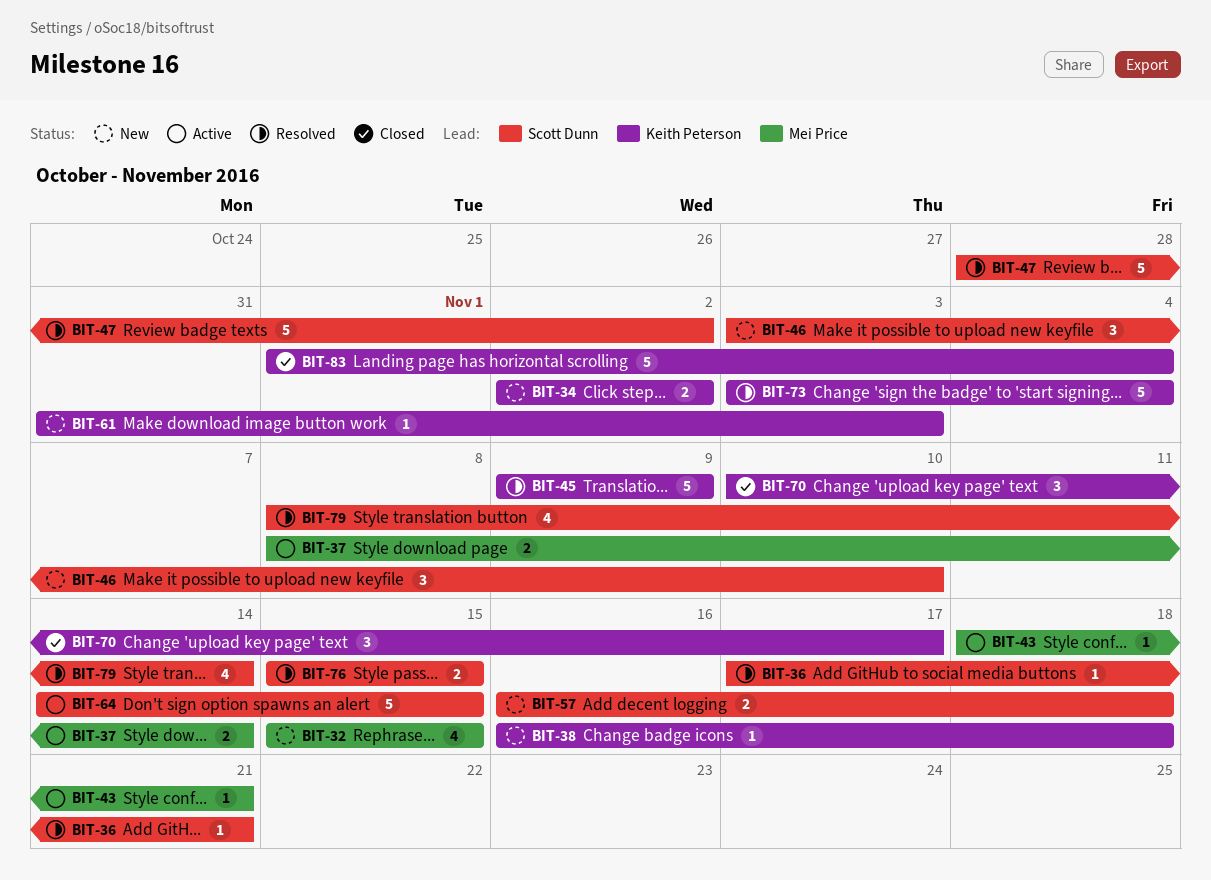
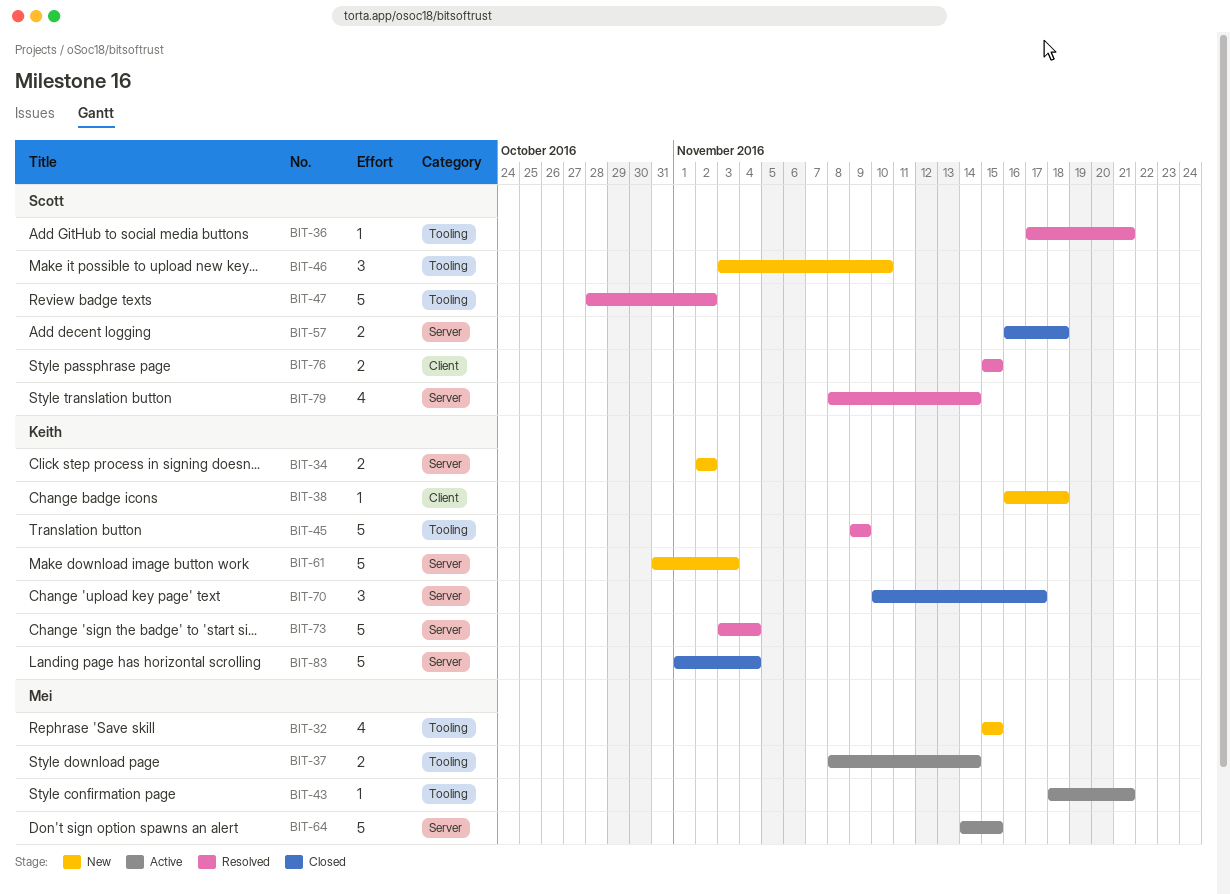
BIT-57, status: New -> Closed
BIT-61, estimate: 1 -> 5
BIT-64, owner: Scott Dunn -> Mei Price

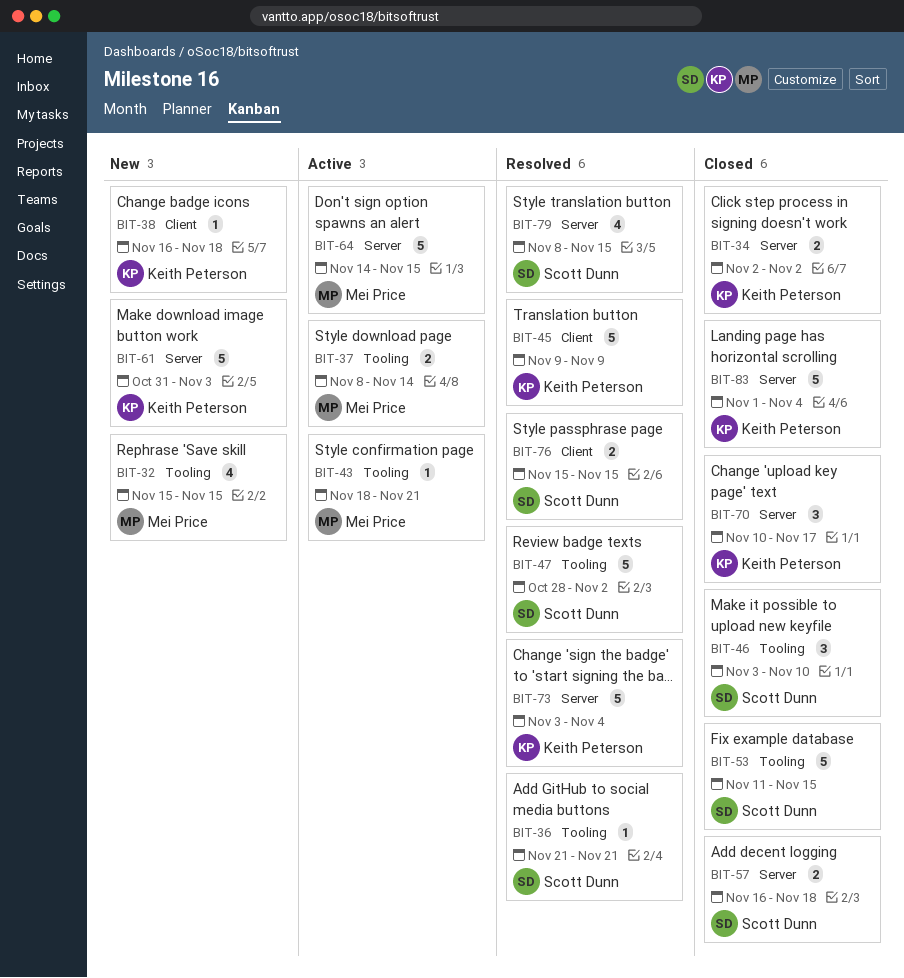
BIT-34, status: New -> Closed
BIT-36, start: Nov 17 -> Nov 21
BIT-45, label: Tooling -> Client
BIT-46, status: New -> Closed
BIT-53: none -> present
BIT-79, due: Nov 14 -> Nov 15

